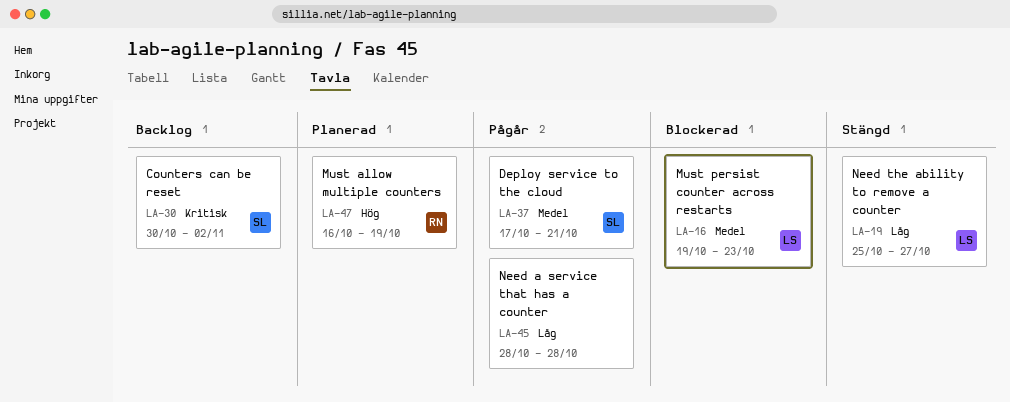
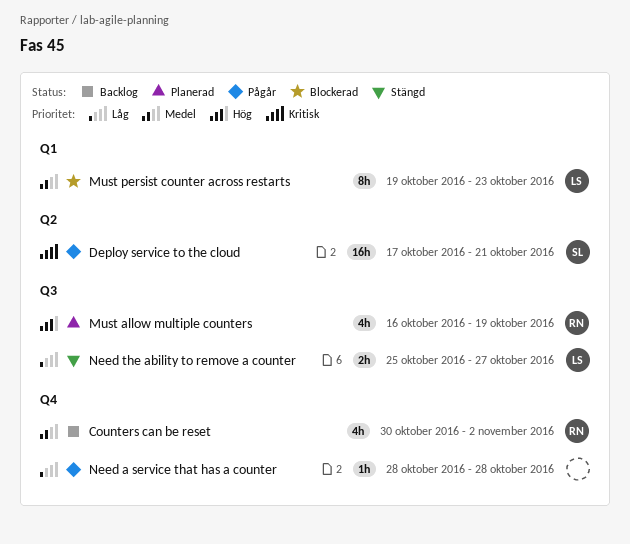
Counters can be reset, owner: SL -> RN
Counters can be reset, priority: Kritisk -> Medel
Deploy service to the cloud, priority: Medel -> Kritisk

